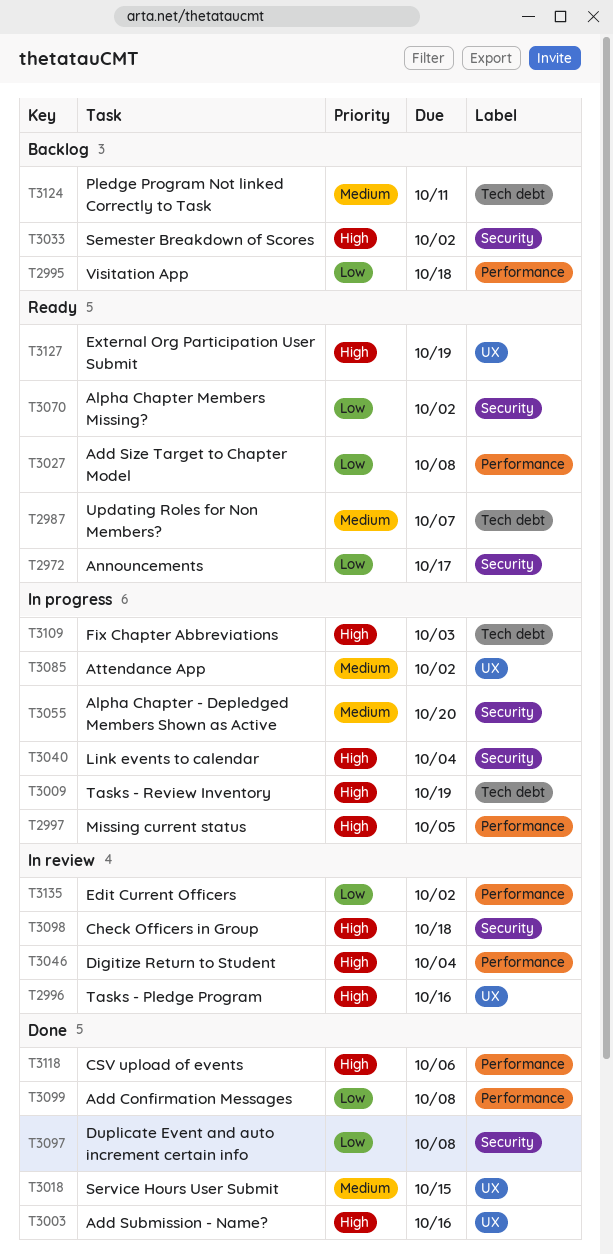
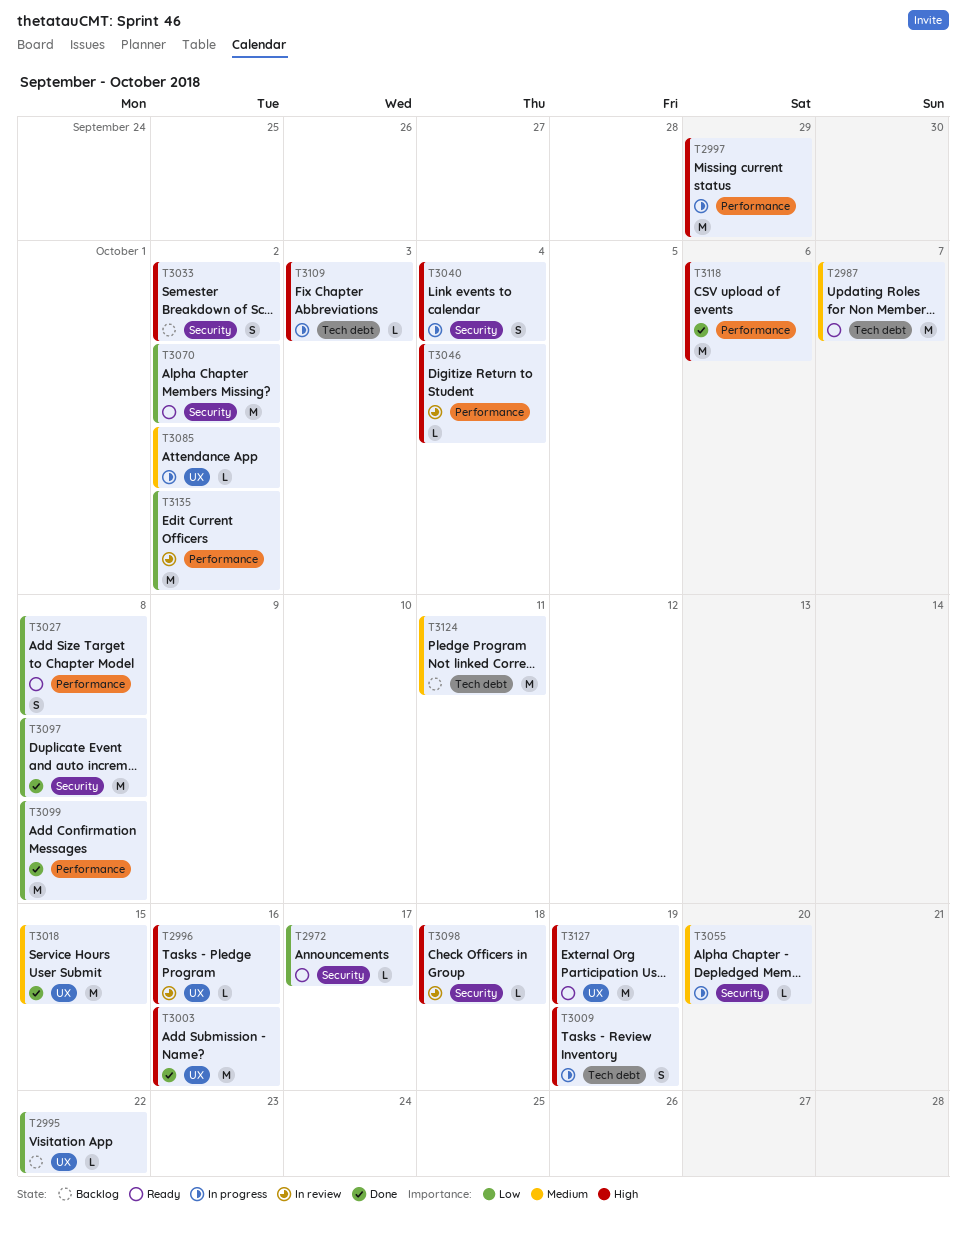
T2995, label: Performance -> UX
T2995, due: Oct 18 -> Oct 22
T2997, due: Oct 5 -> Sep 29

